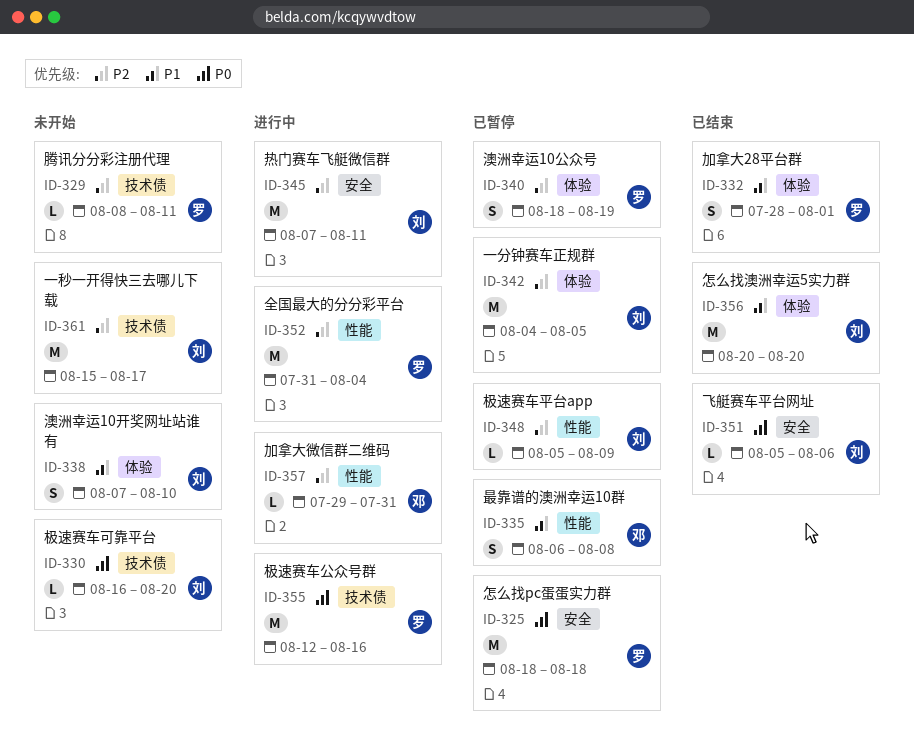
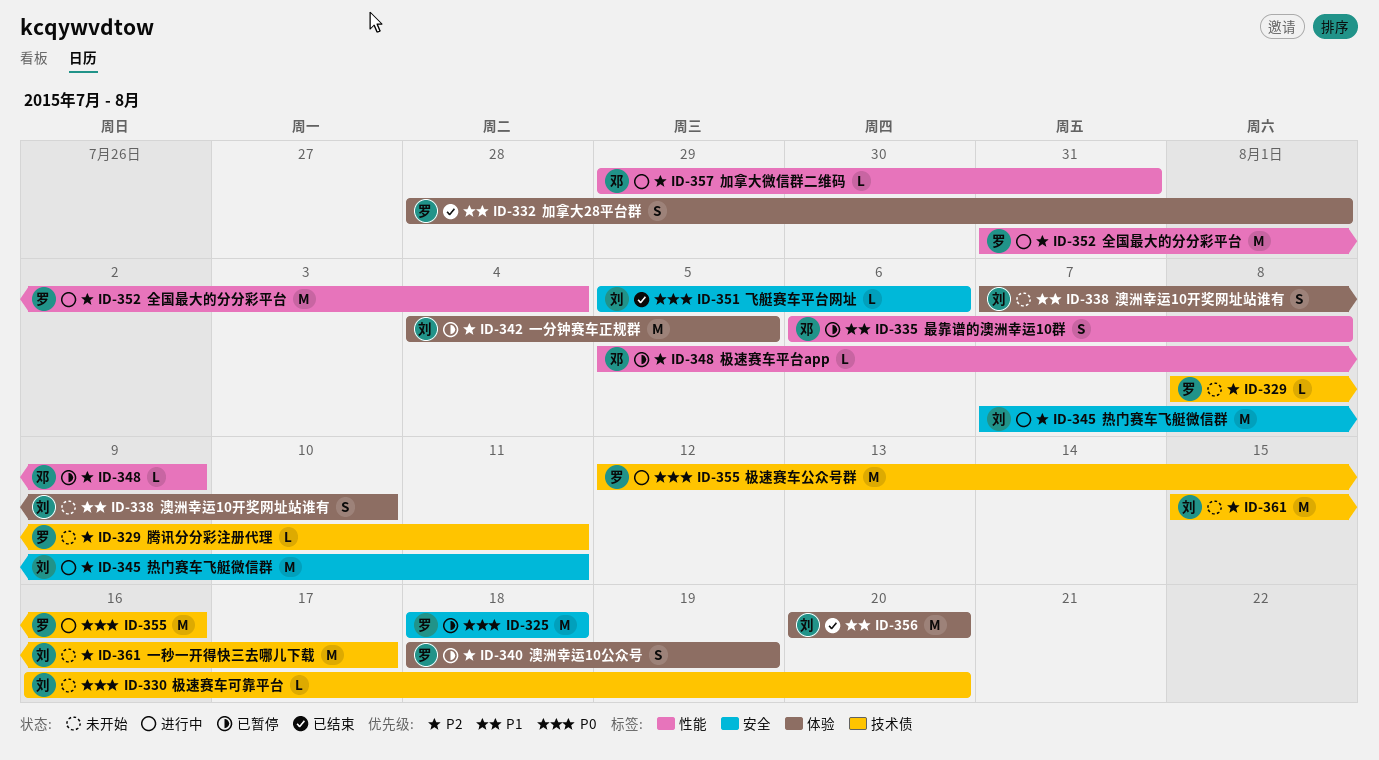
ID-348, owner: 刘 -> 邓

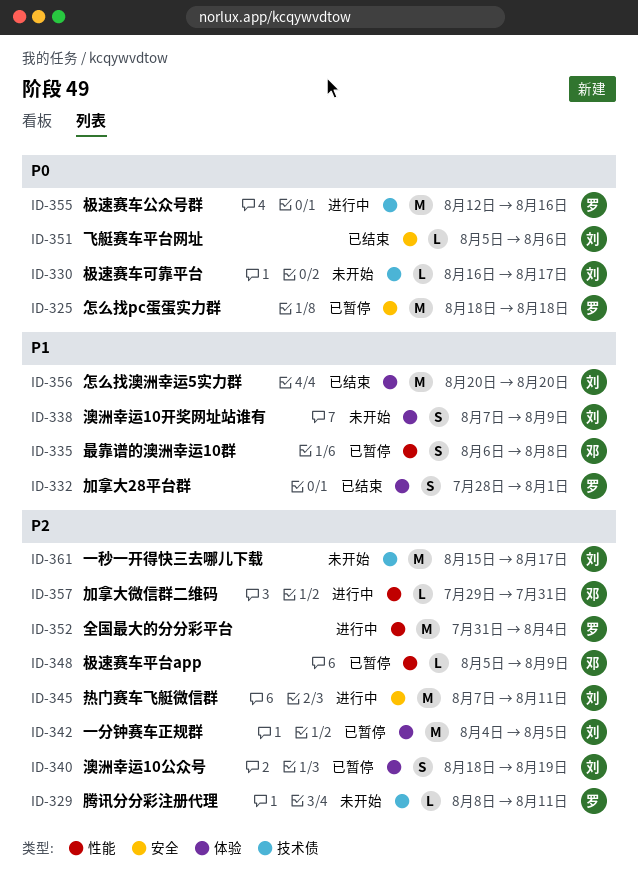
ID-330, due: Aug 20 -> Aug 17
ID-338, due: Aug 10 -> Aug 9
ID-340, owner: 罗 -> 刘

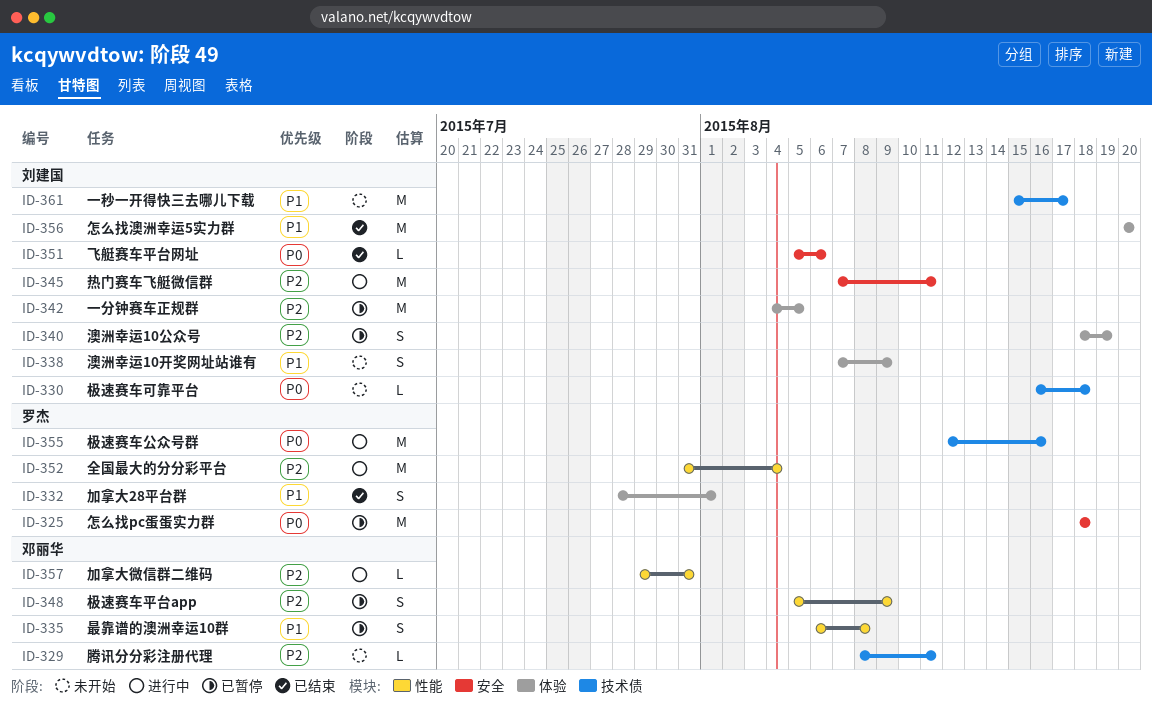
ID-329, owner: 罗杰 -> 邓丽华
ID-330, due: Aug 17 -> Aug 18
ID-348, estimate: L -> S
ID-361, priority: P2 -> P1

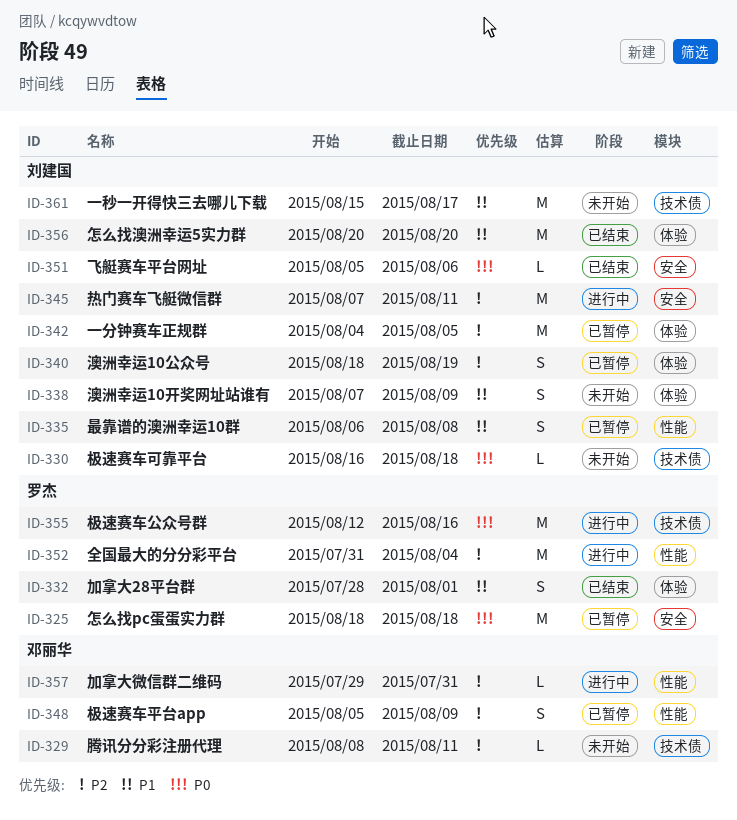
ID-335, owner: 邓丽华 -> 刘建国

